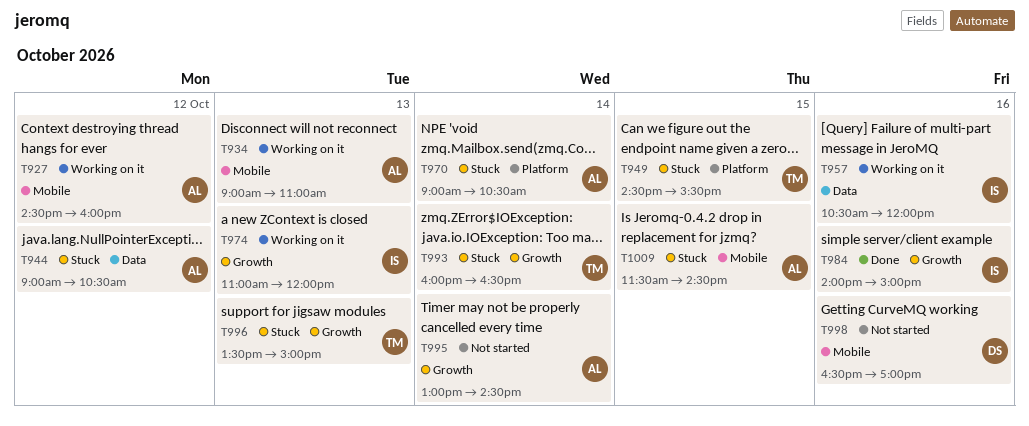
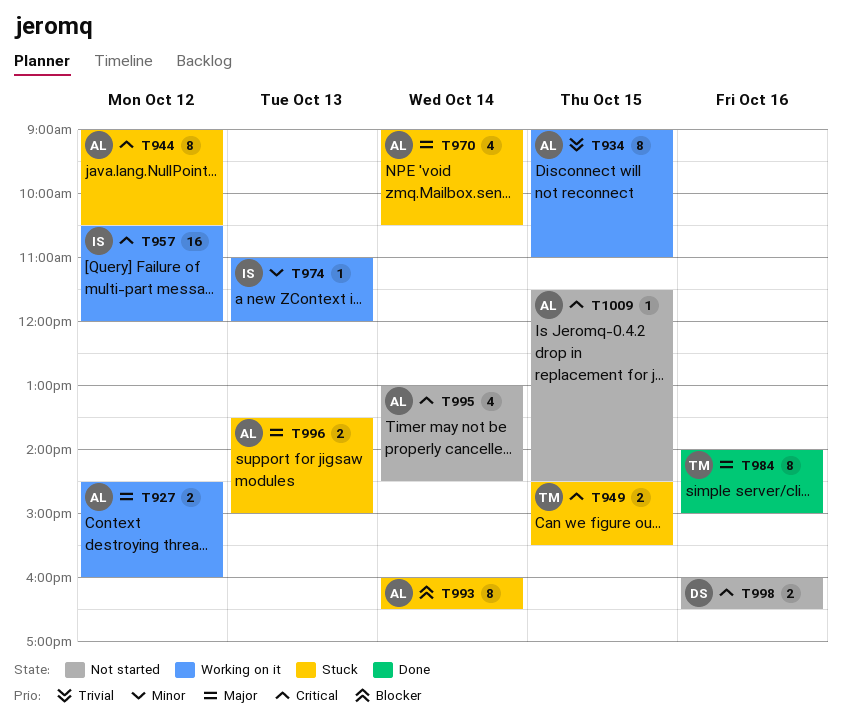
T934, day: Oct 13 -> Oct 15
T957, day: Oct 16 -> Oct 12
T984, owner: IS -> TM
T993, owner: TM -> AL
T996, owner: TM -> AL
T998, begins: 16:30 -> 16:00
T998, ends: 17:00 -> 16:30
T1009, status: Stuck -> Not started

